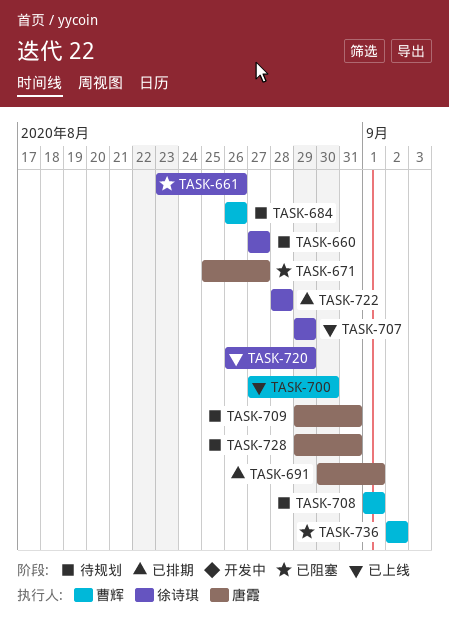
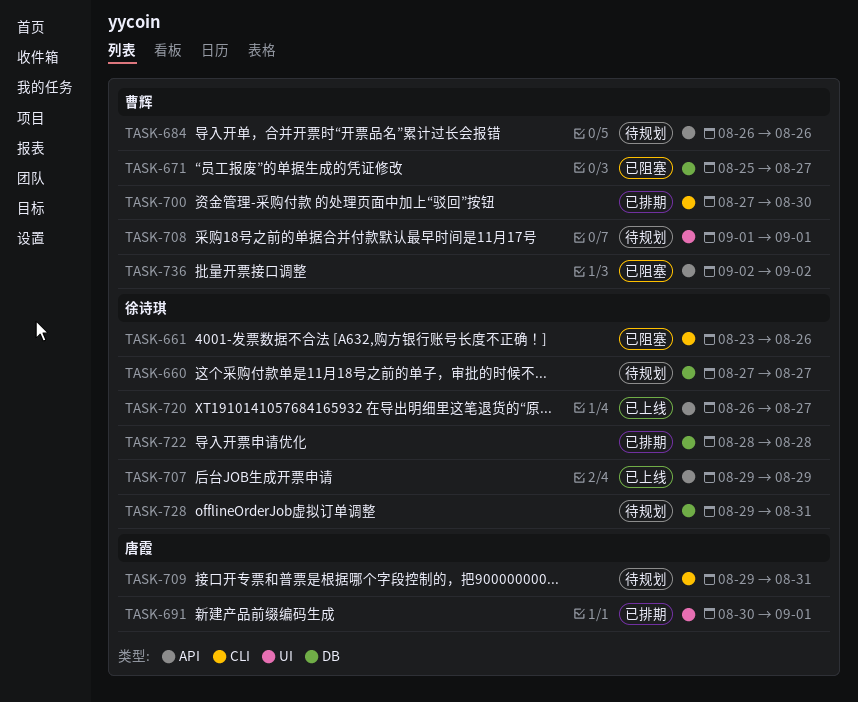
TASK-671, owner: 唐霞 -> 曹辉
TASK-700, status: 已上线 -> 已排期
TASK-720, due: Aug 29 -> Aug 27
TASK-728, owner: 唐霞 -> 徐诗琪

